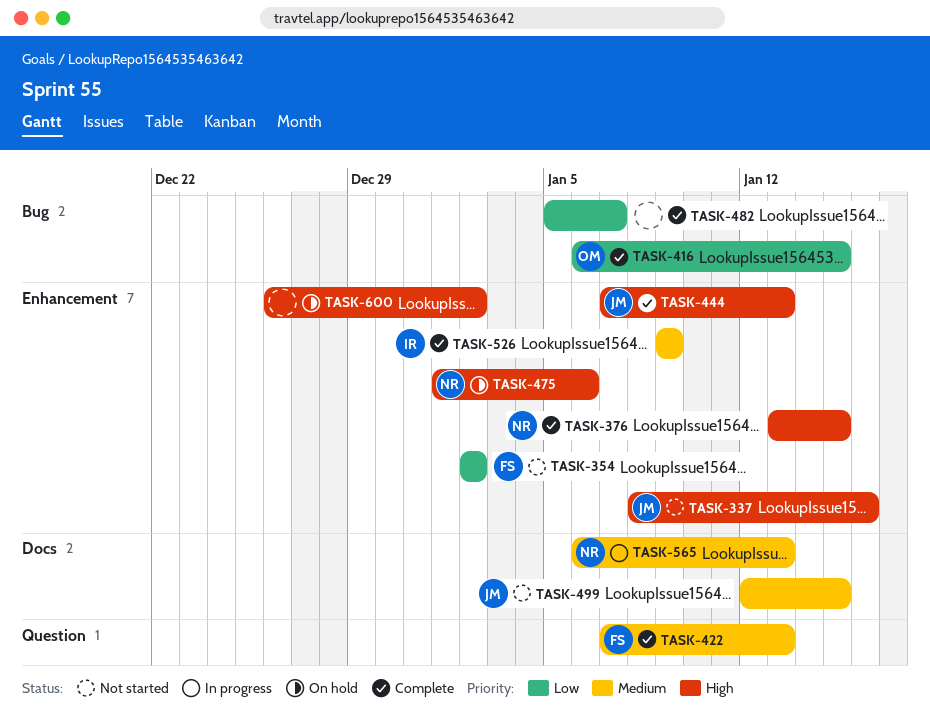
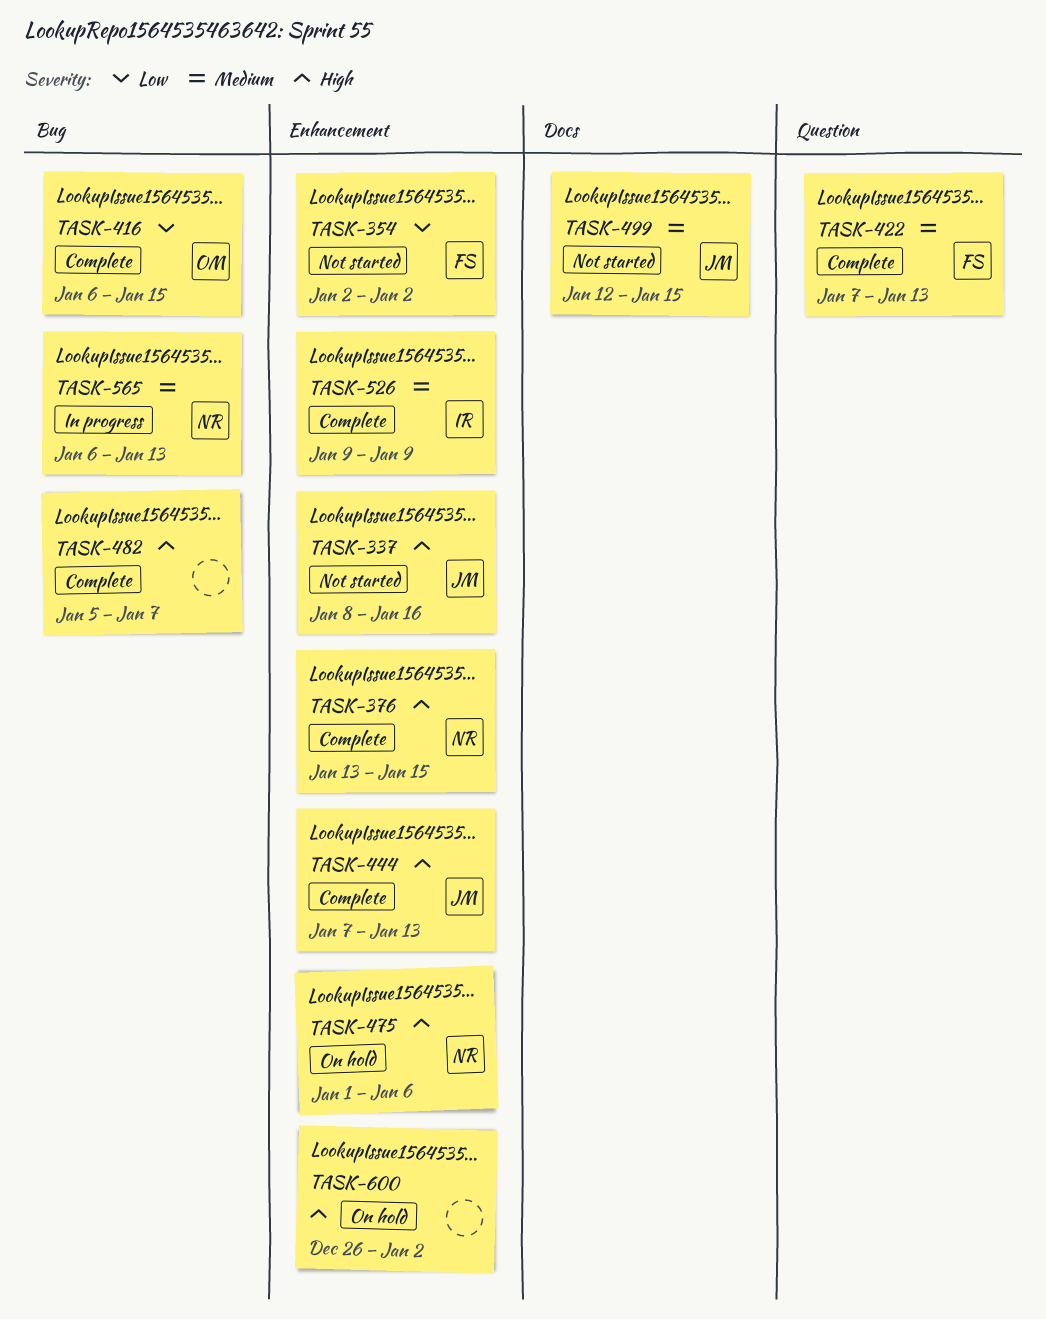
TASK-482, priority: Low -> High
TASK-565, label: Docs -> Bug

